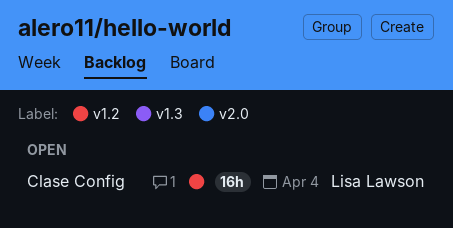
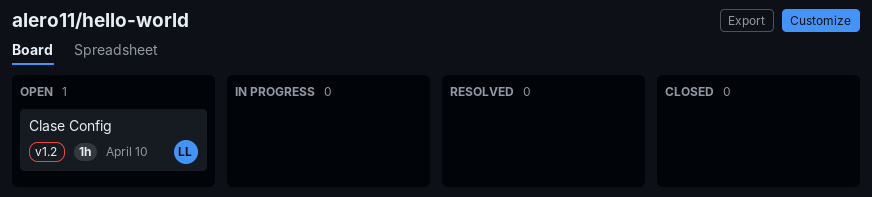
Clase Config, estimate: 16h -> 1h
Clase Config, due: Apr 4 -> Apr 10

